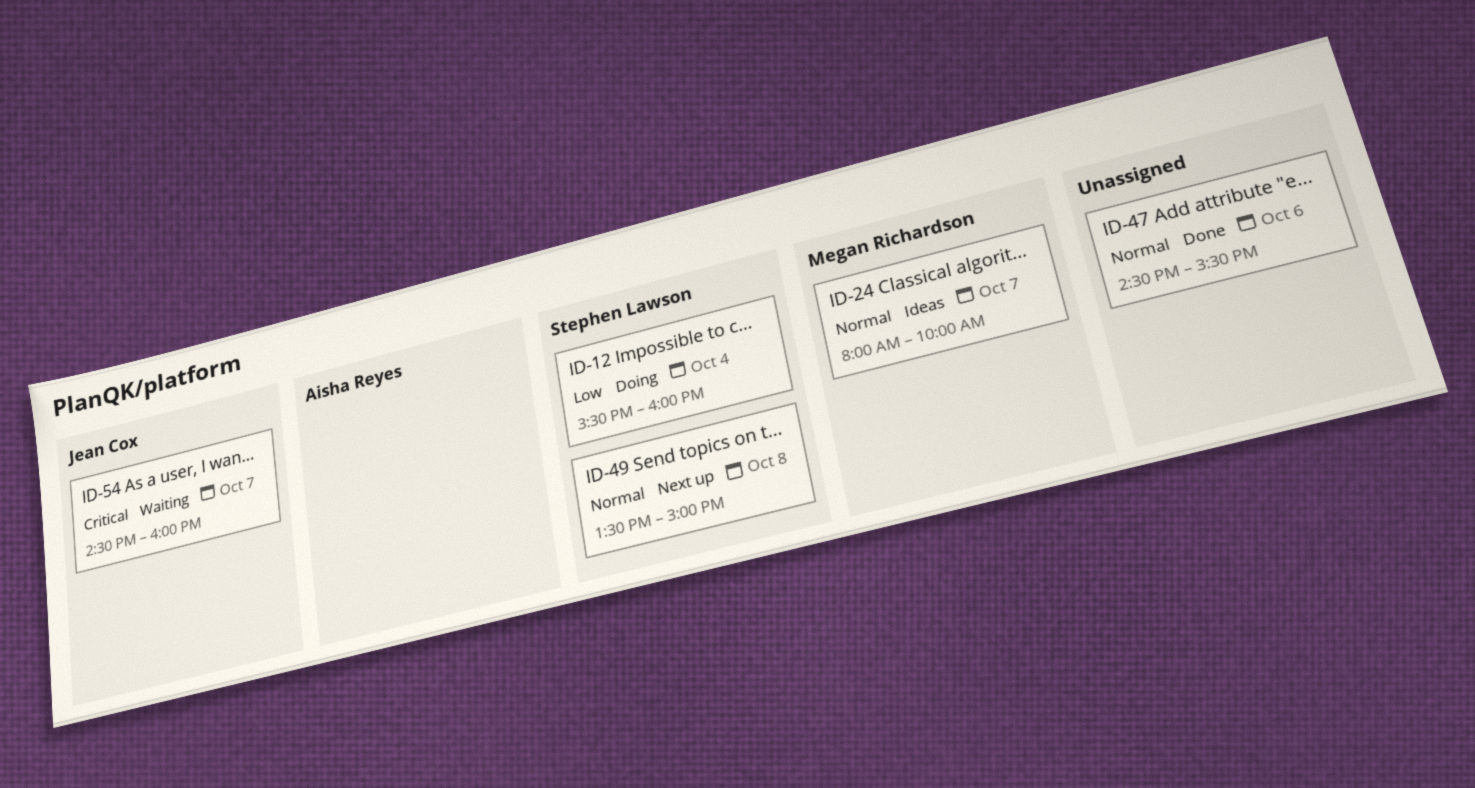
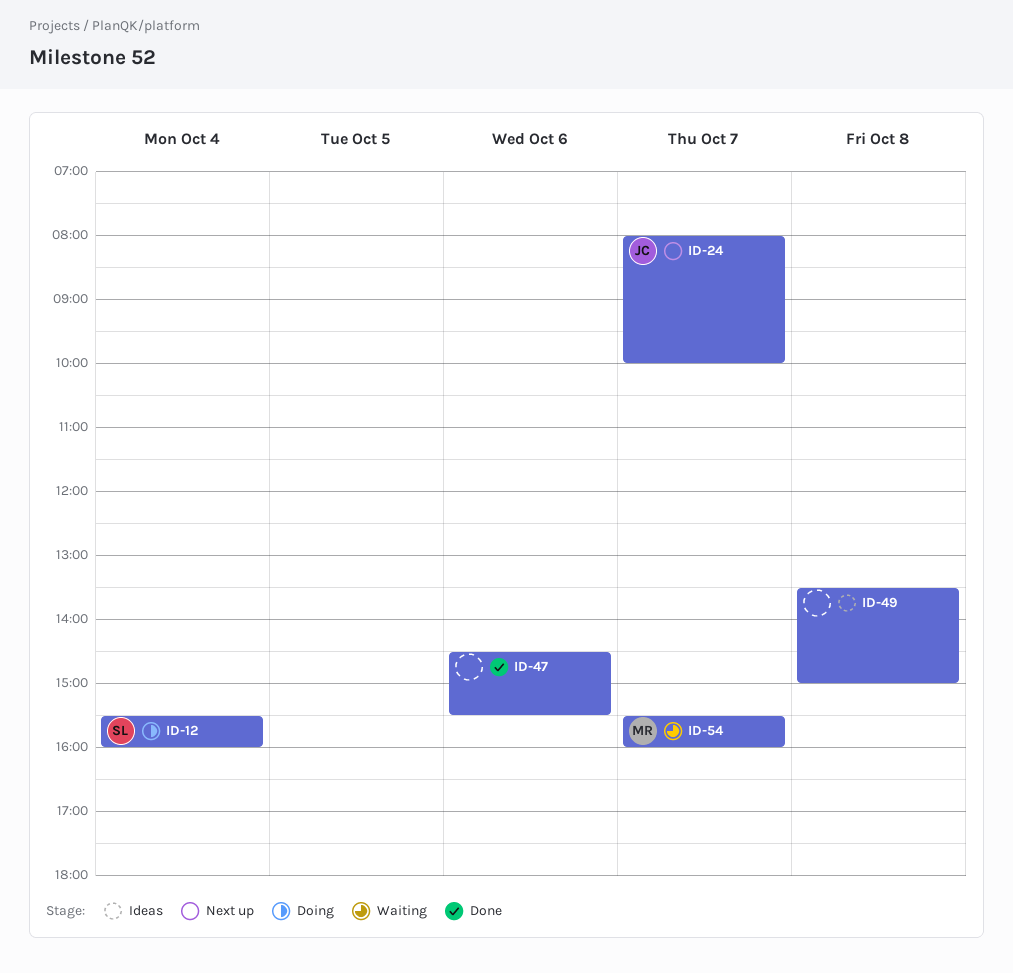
ID-24, status: Ideas -> Next up
ID-24, owner: Megan Richardson -> Jean Cox
ID-49, status: Next up -> Ideas
ID-49, owner: Stephen Lawson -> none
ID-54, owner: Jean Cox -> Megan Richardson
ID-54, begins: 14:30 -> 15:30

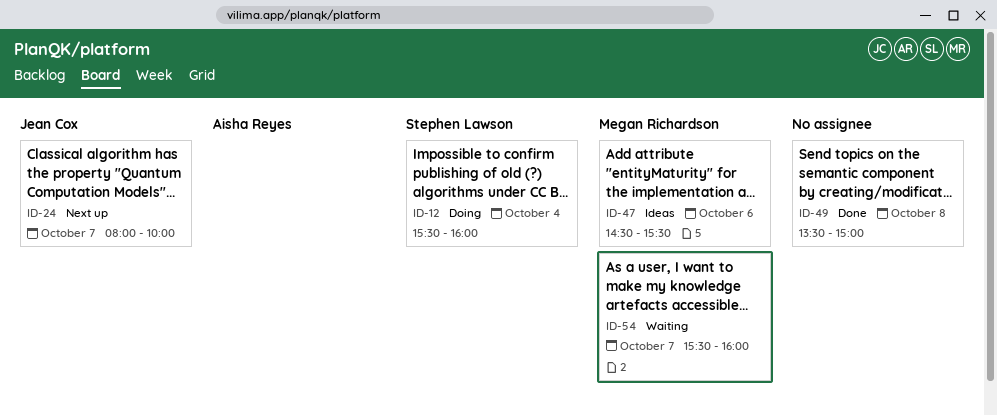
ID-47, status: Done -> Ideas
ID-47, owner: none -> Megan Richardson
ID-49, status: Ideas -> Done

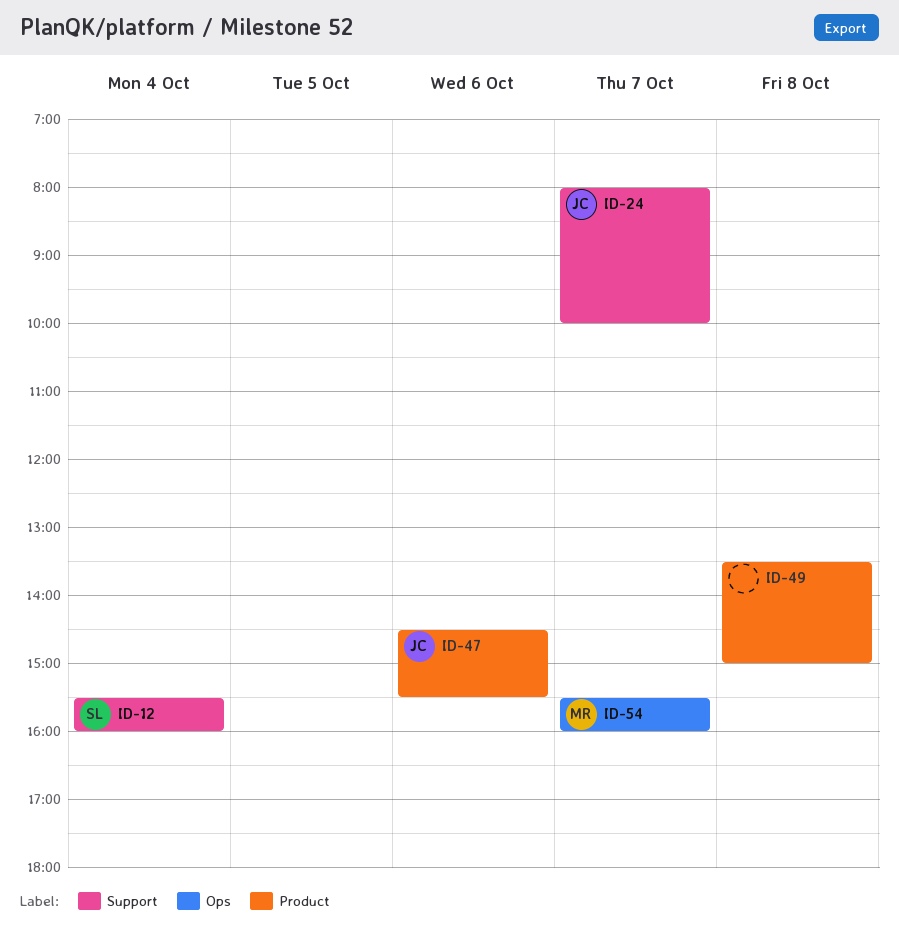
ID-47, owner: Megan Richardson -> Jean Cox

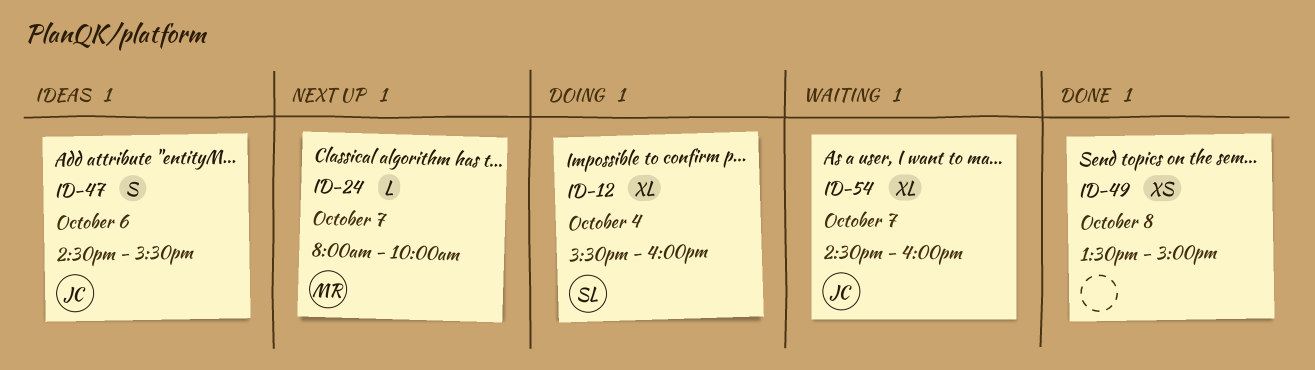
ID-24, owner: JC -> MR
ID-54, owner: MR -> JC
ID-54, begins: 15:30 -> 14:30

